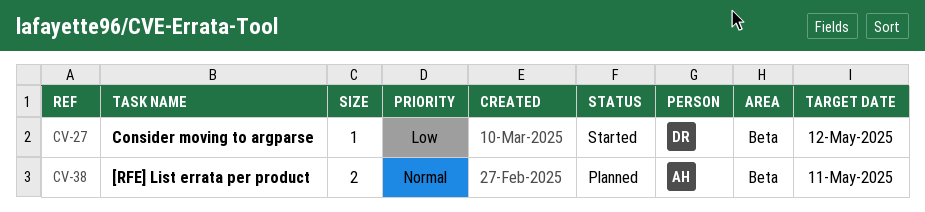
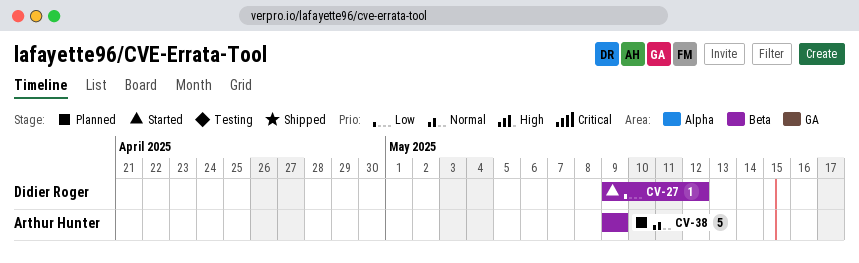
CV-38, estimate: 2 -> 5
CV-38, due: May 11 -> May 9

